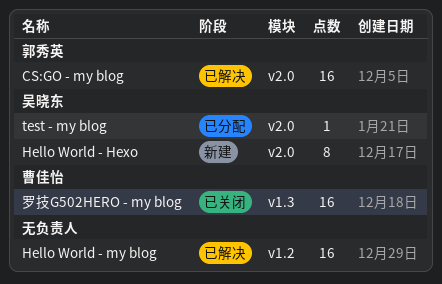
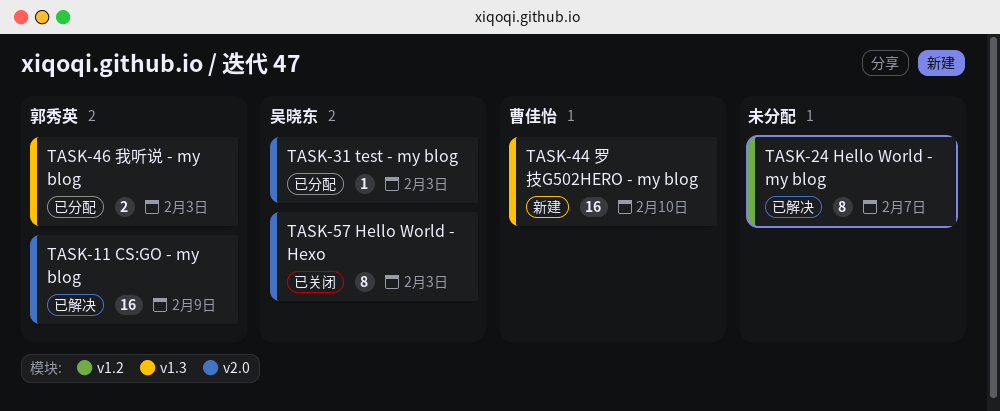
Hello World - Hexo, status: 新建 -> 已关闭
Hello World - my blog, estimate: 16 -> 8
我听说 - my blog: none -> present
罗技G502HERO - my blog, status: 已关闭 -> 新建

